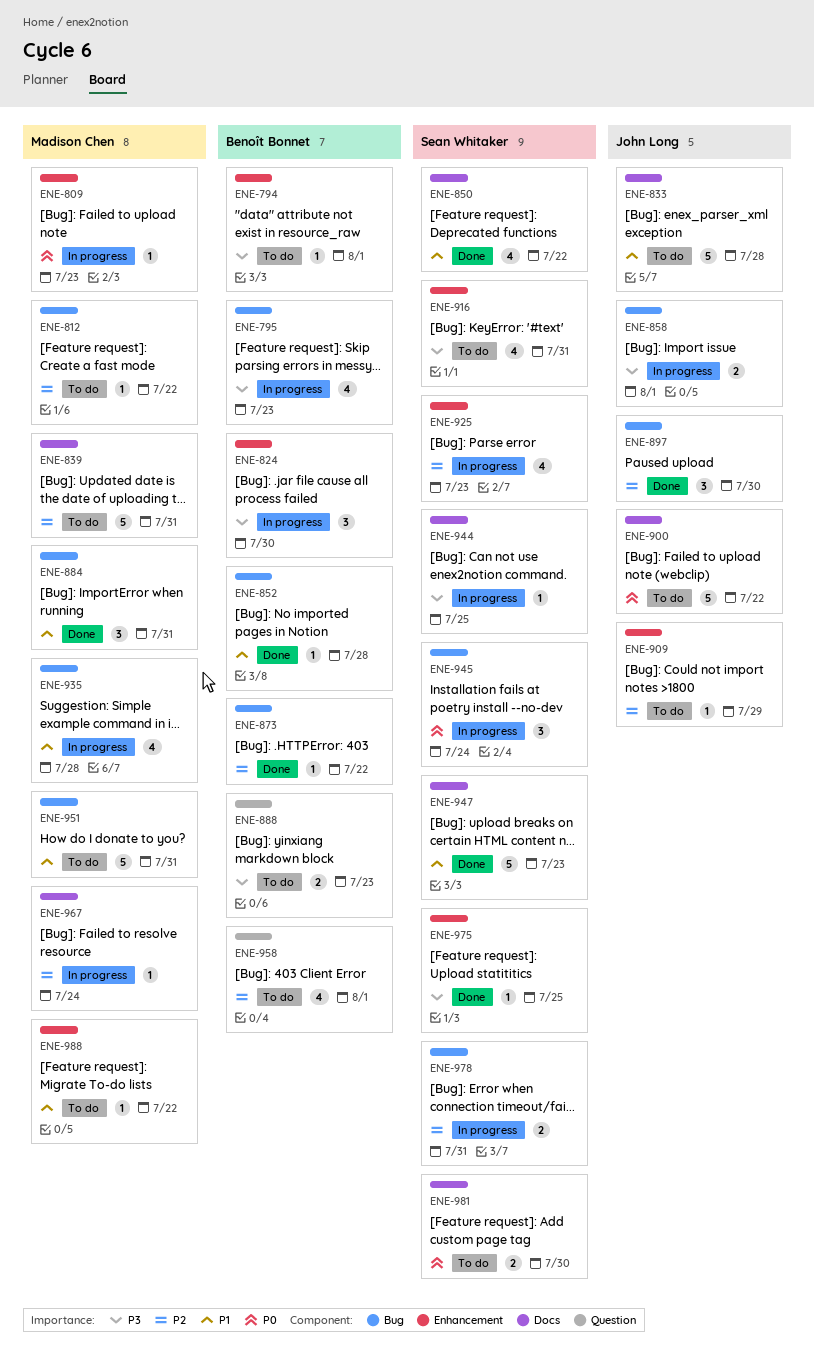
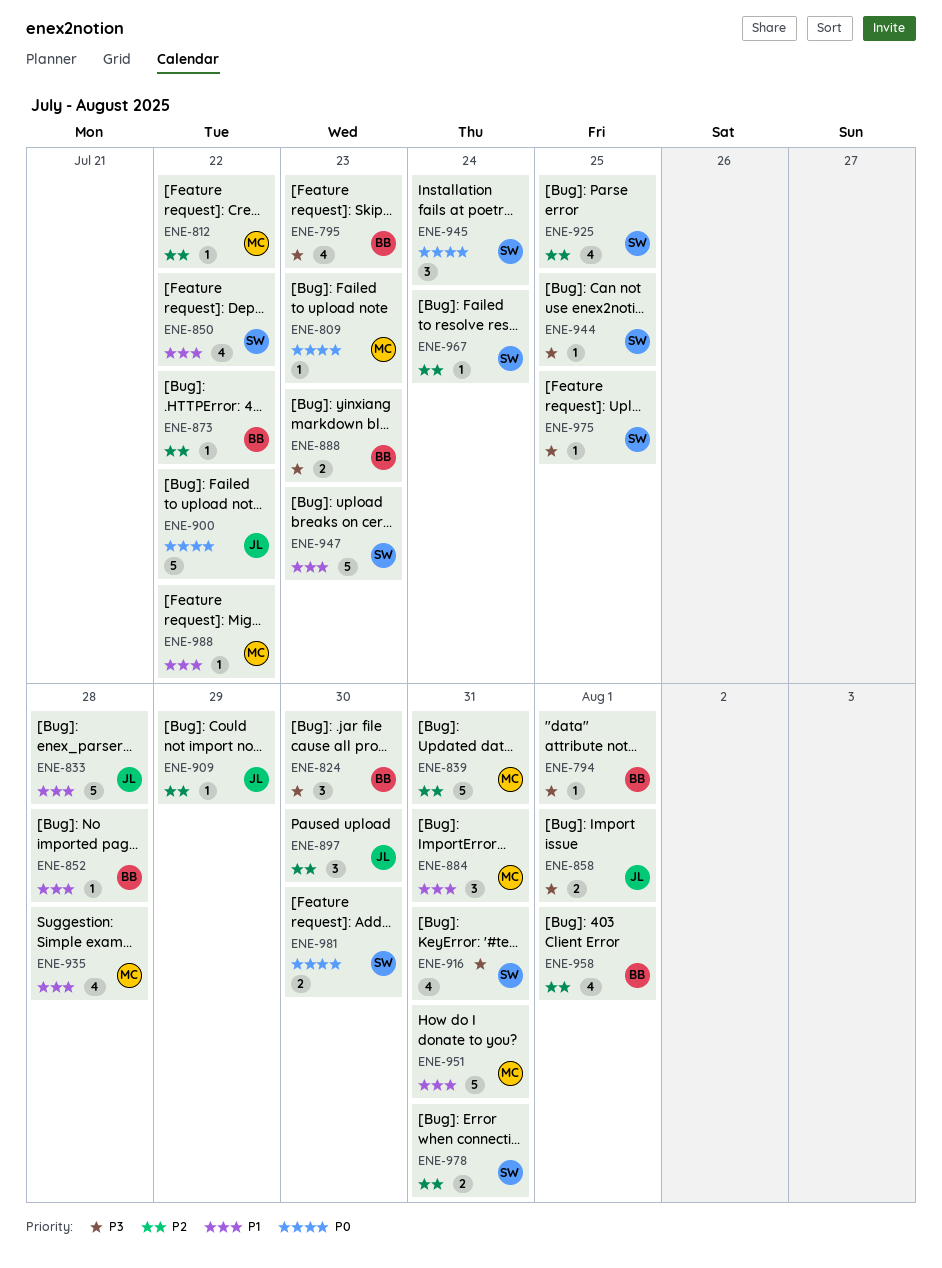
ENE-925, due: Jul 23 -> Jul 25
ENE-967, owner: Madison Chen -> Sean Whitaker

